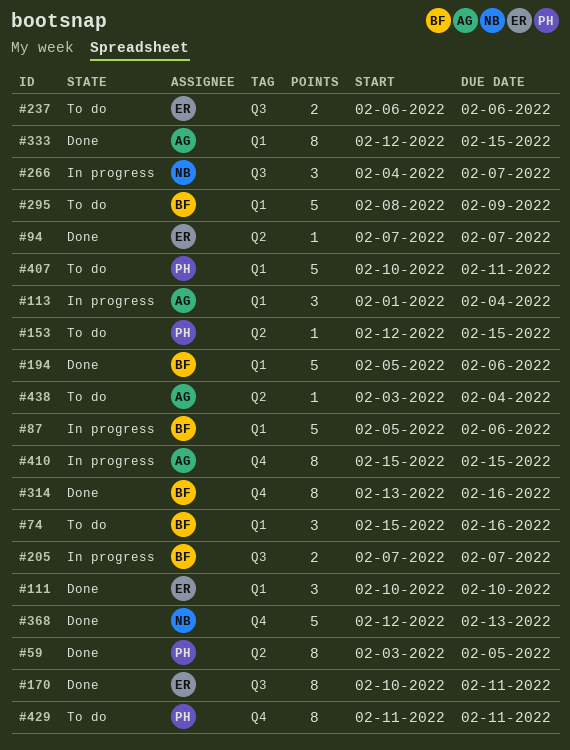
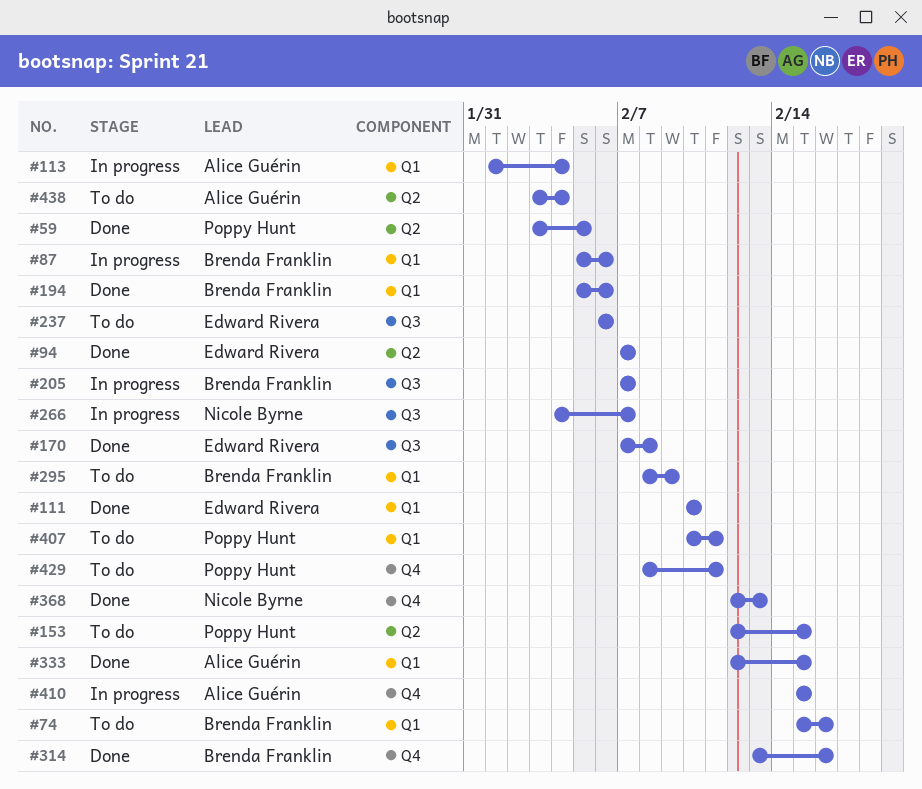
#170, start: Feb 10 -> Feb 7
#170, due: Feb 11 -> Feb 8
#429, start: Feb 11 -> Feb 8

